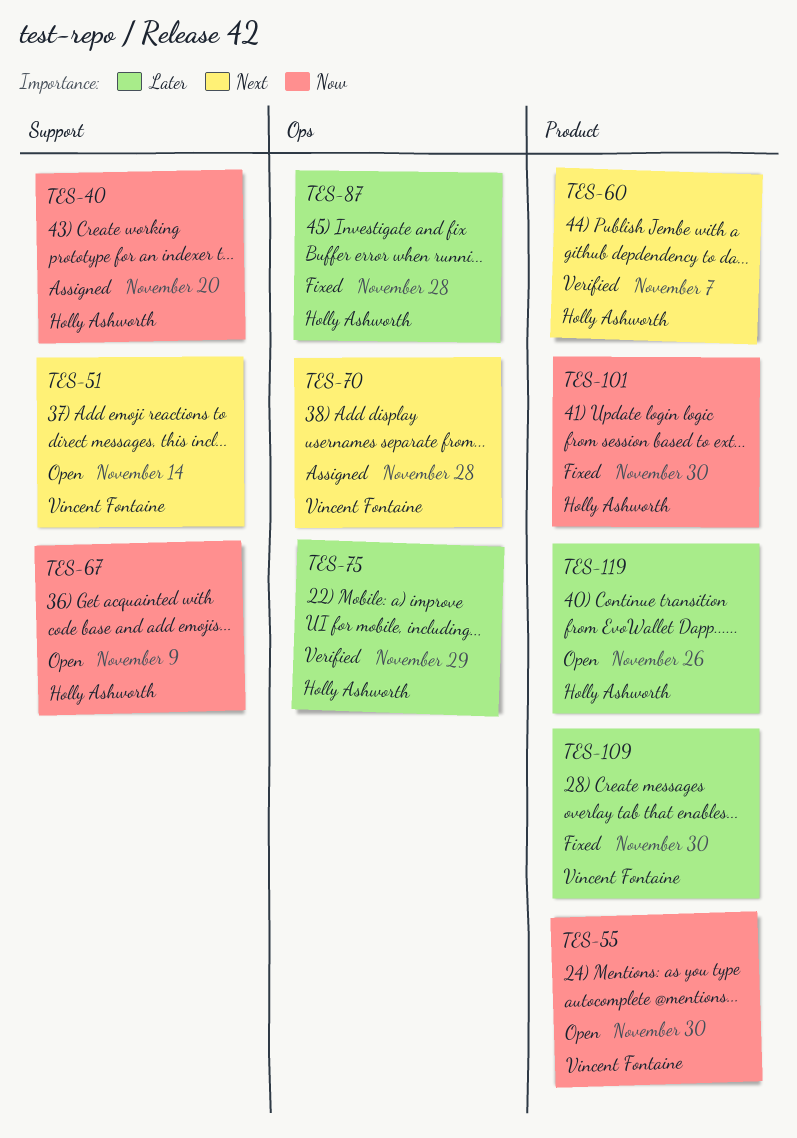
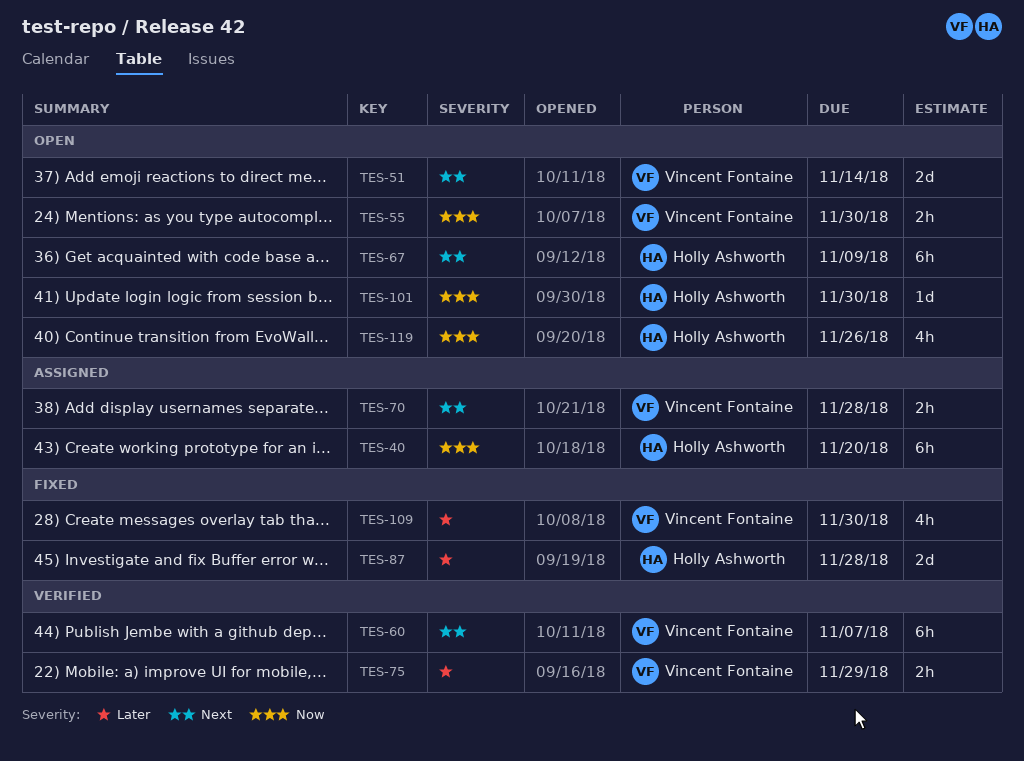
TES-60, owner: Holly Ashworth -> Vincent Fontaine
TES-67, priority: Now -> Next
TES-75, owner: Holly Ashworth -> Vincent Fontaine
TES-101, status: Fixed -> Open
TES-119, priority: Later -> Now

